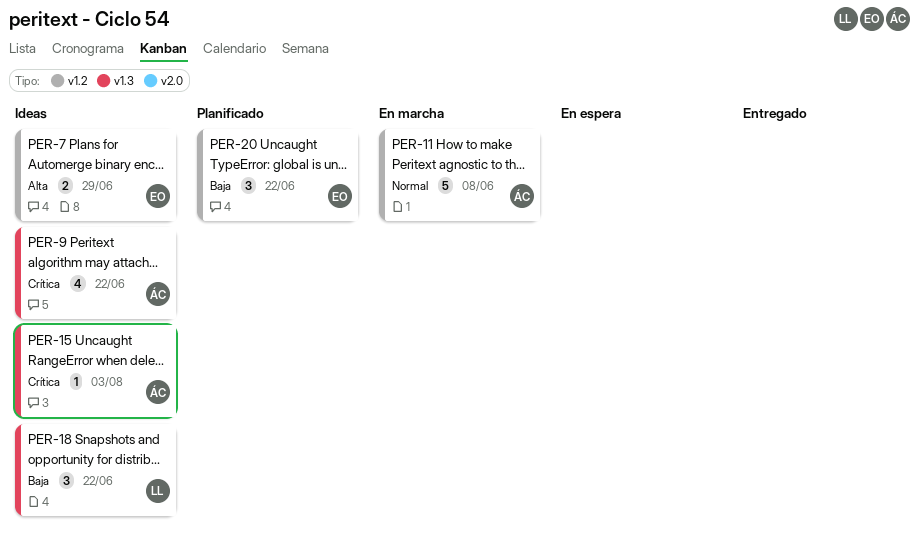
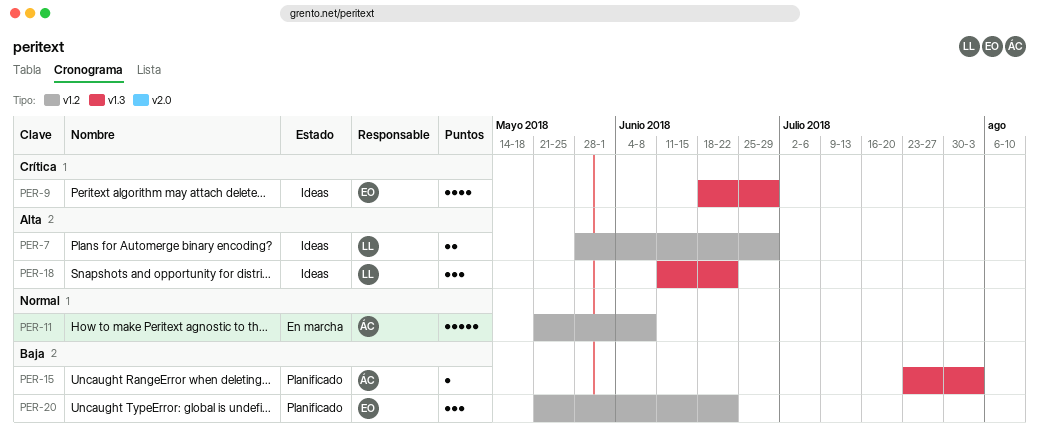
PER-7, owner: EO -> LL
PER-9, owner: ÁC -> EO
PER-9, due: Jun 22 -> Jun 29
PER-15, status: Ideas -> Planificado
PER-15, priority: Crítica -> Baja
PER-18, priority: Baja -> Alta

